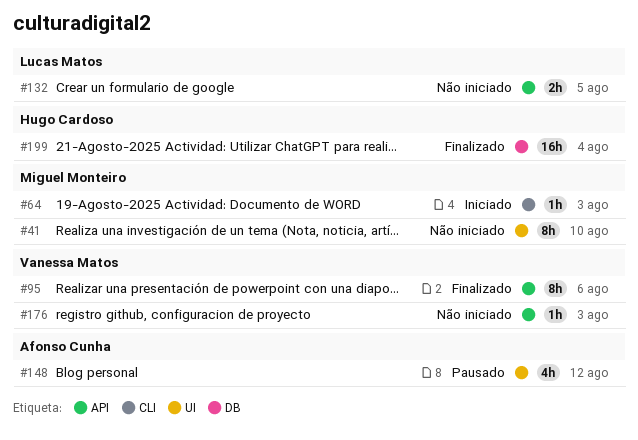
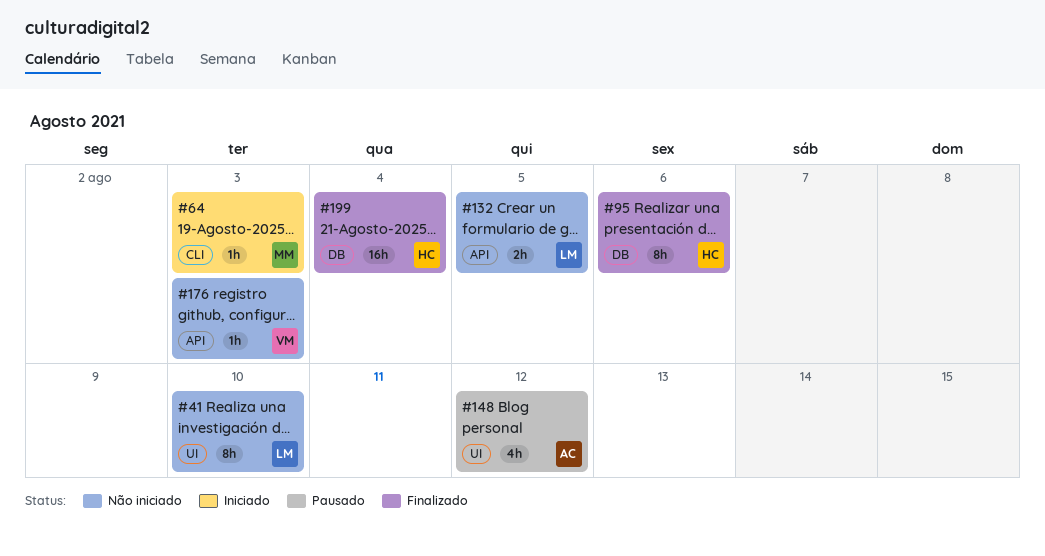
#41, owner: Miguel Monteiro -> Lucas Matos
#95, owner: Vanessa Matos -> Hugo Cardoso
#95, label: API -> DB

